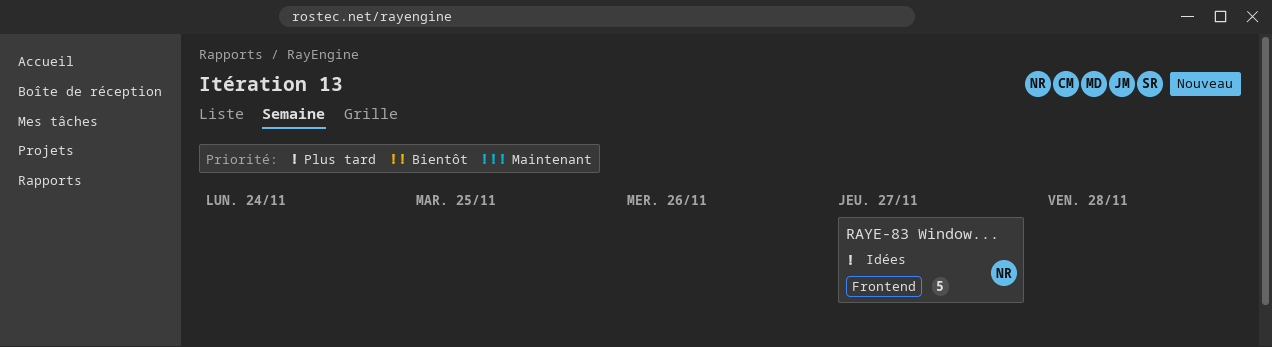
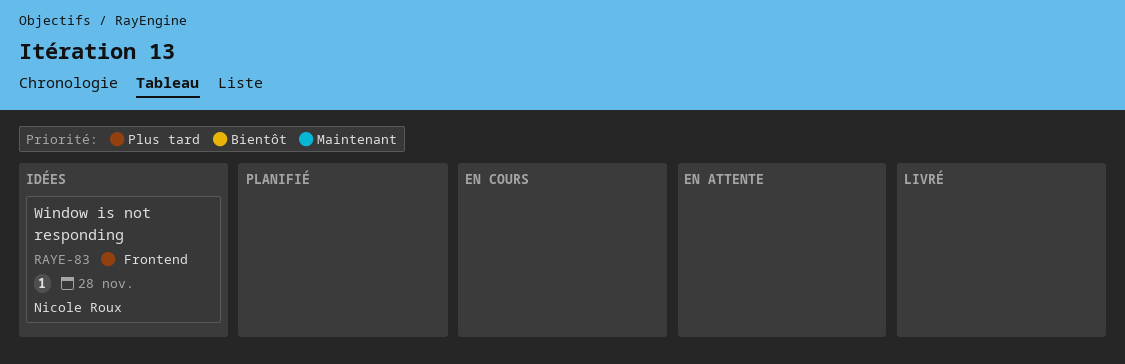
RAYE-83, estimate: 5 -> 1
RAYE-83, due: Nov 27 -> Nov 28

